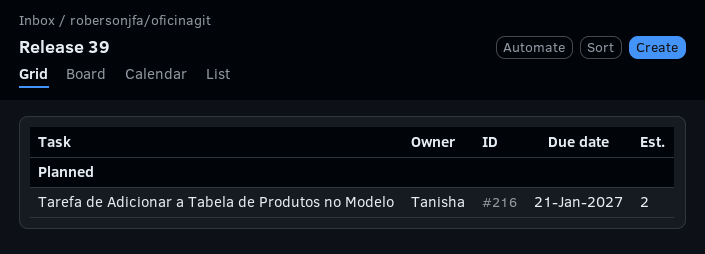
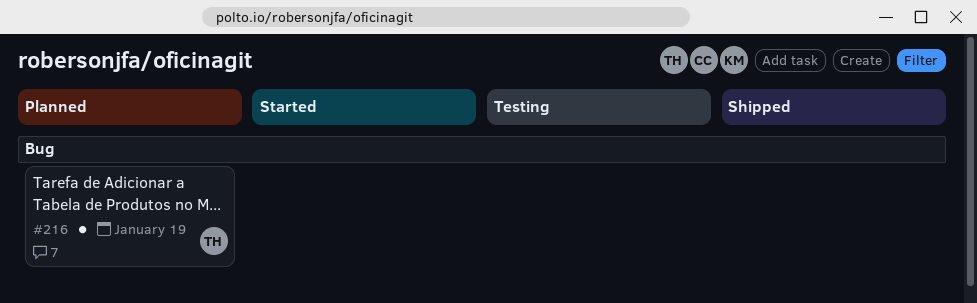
#216, estimate: 2 -> 1
#216, due: Jan 21 -> Jan 19

